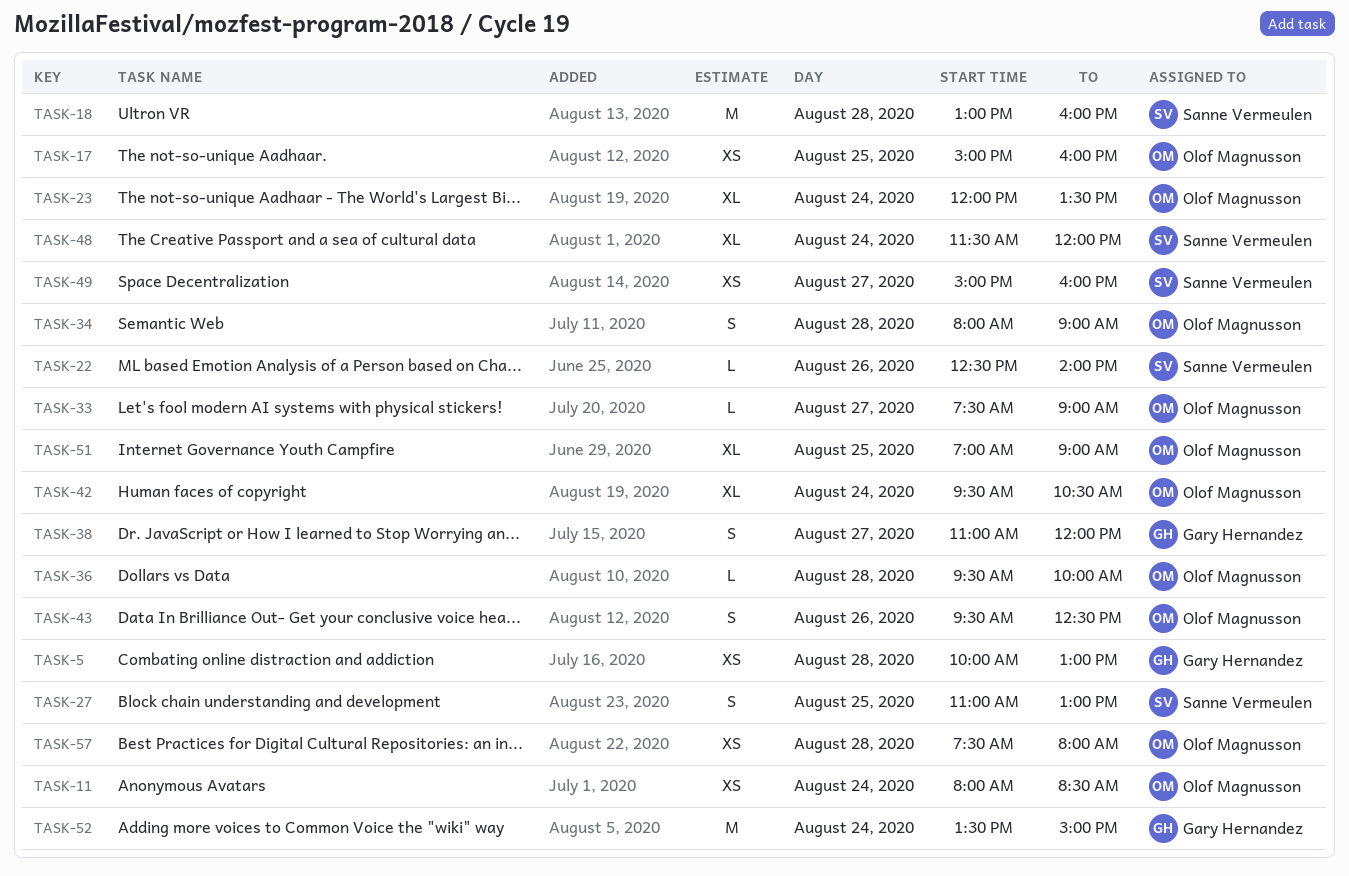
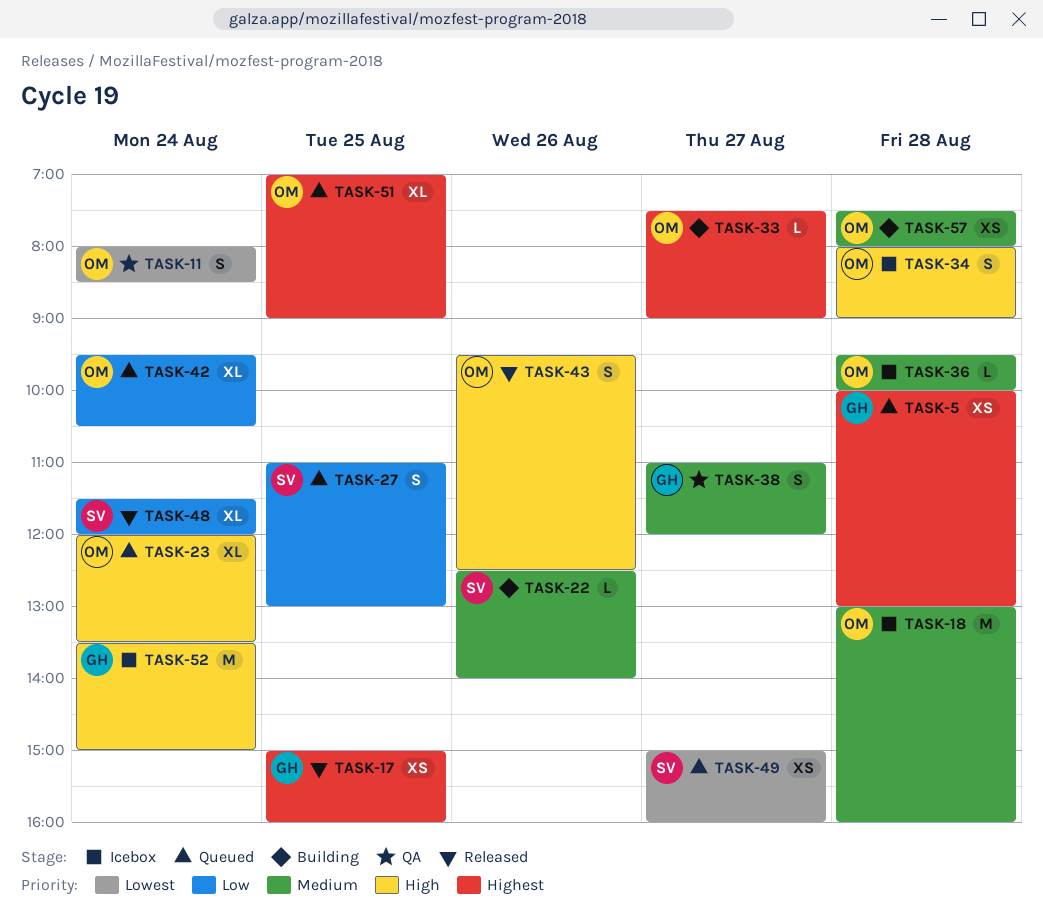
TASK-11, estimate: XS -> S
TASK-17, owner: Olof Magnusson -> Gary Hernandez
TASK-18, owner: Sanne Vermeulen -> Olof Magnusson

